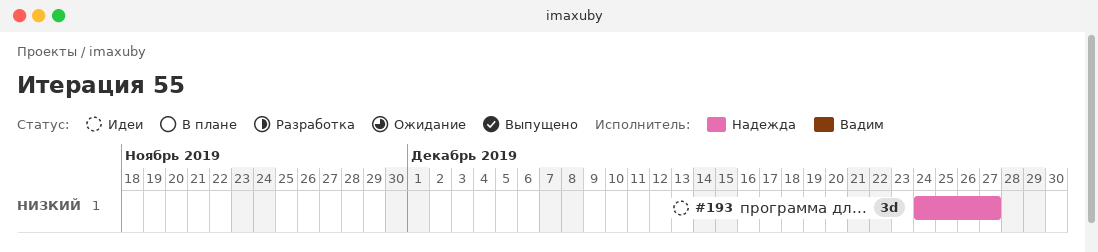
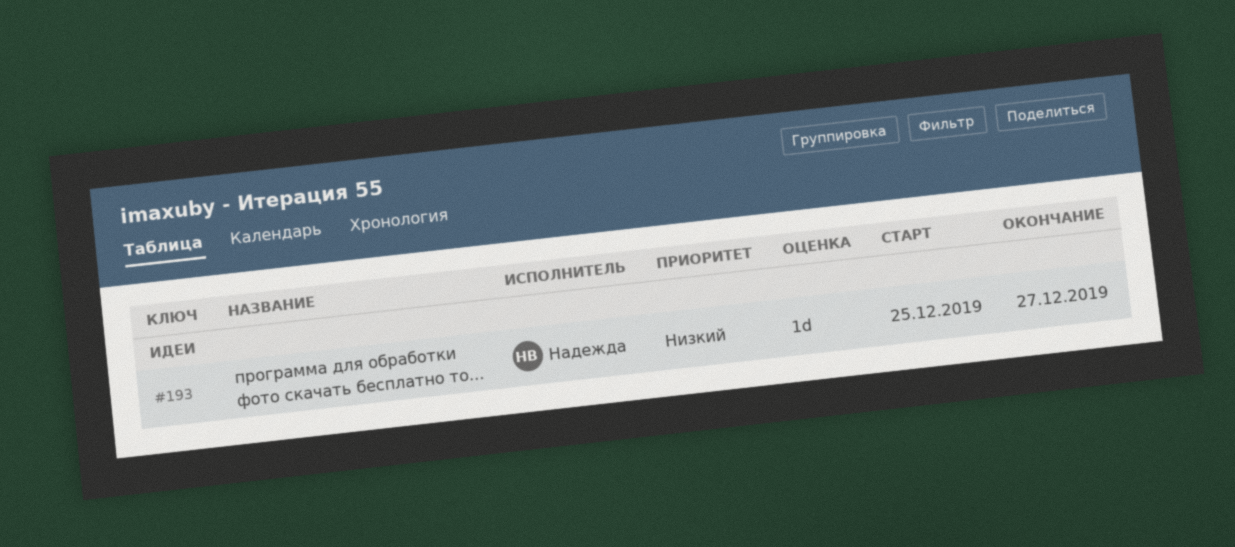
#193, estimate: 3d -> 1d
#193, start: Dec 24 -> Dec 25

